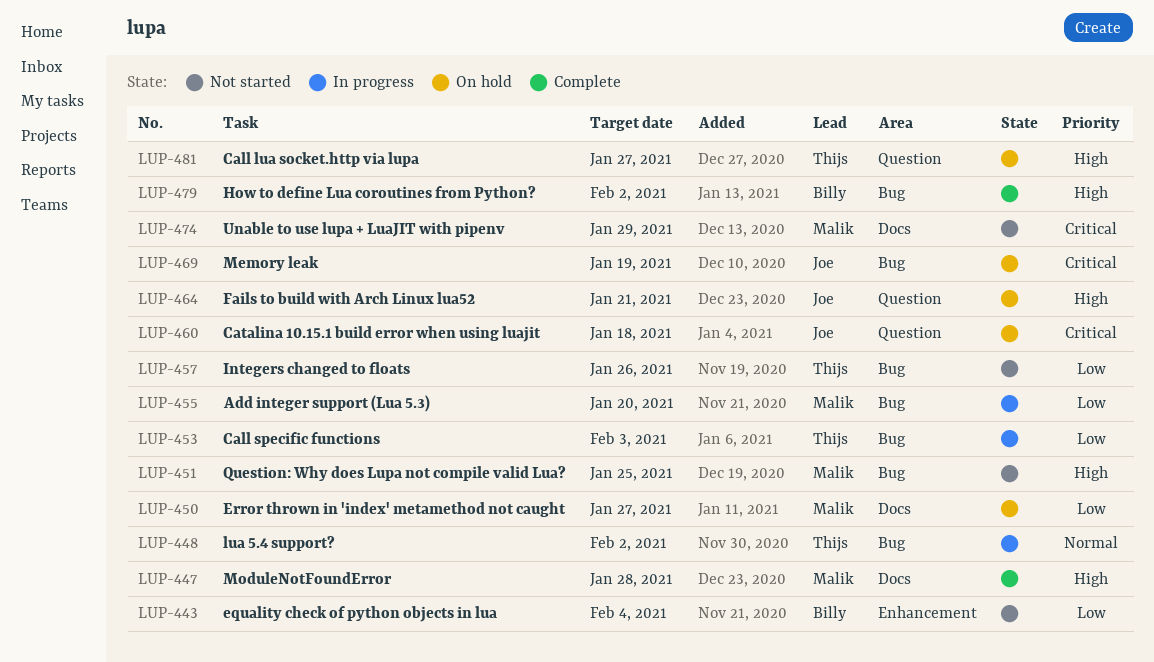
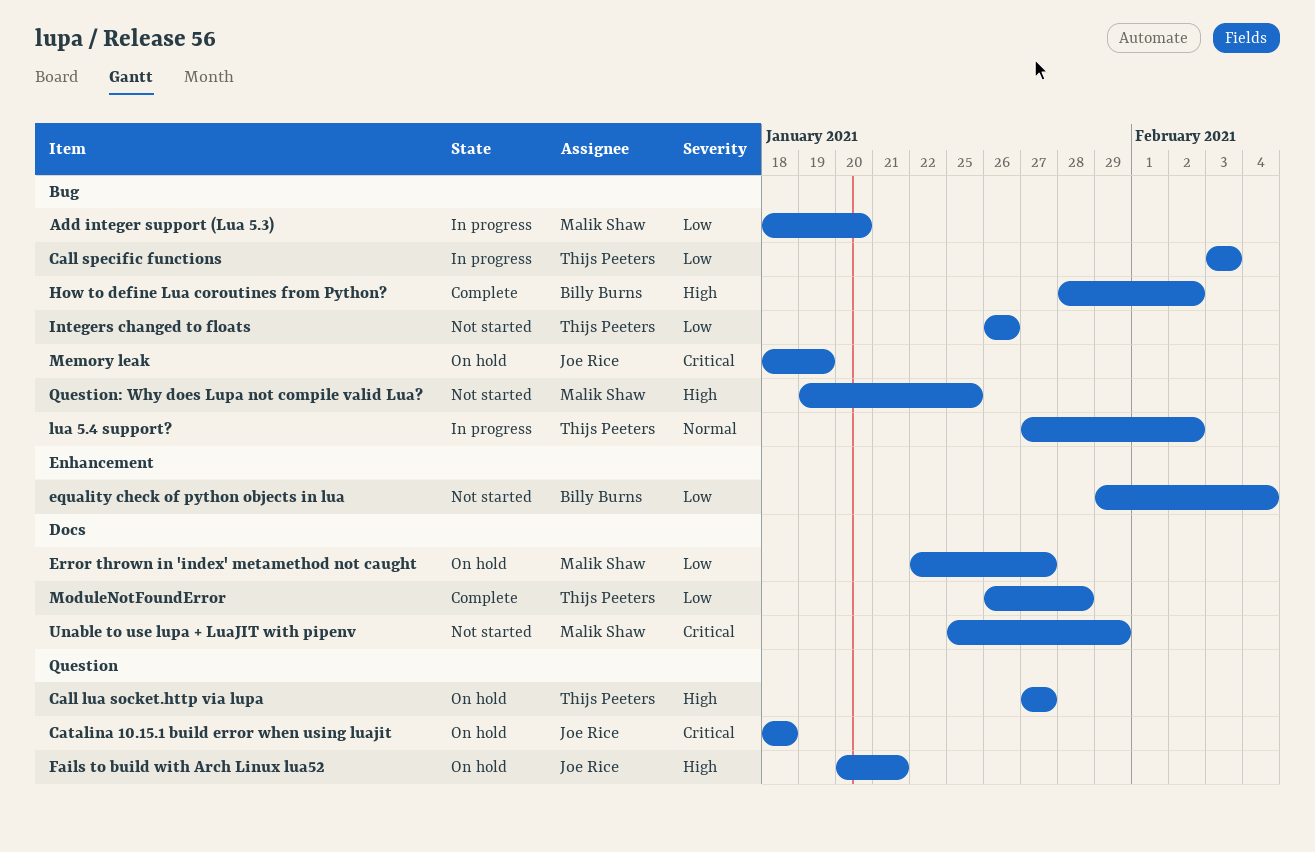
ModuleNotFoundError, owner: Malik Shaw -> Thijs Peeters
ModuleNotFoundError, priority: High -> Low

